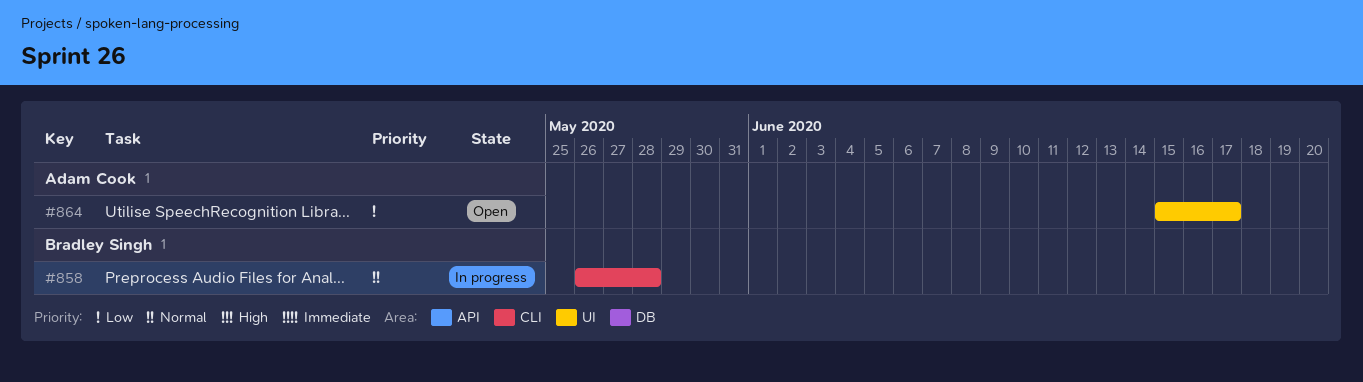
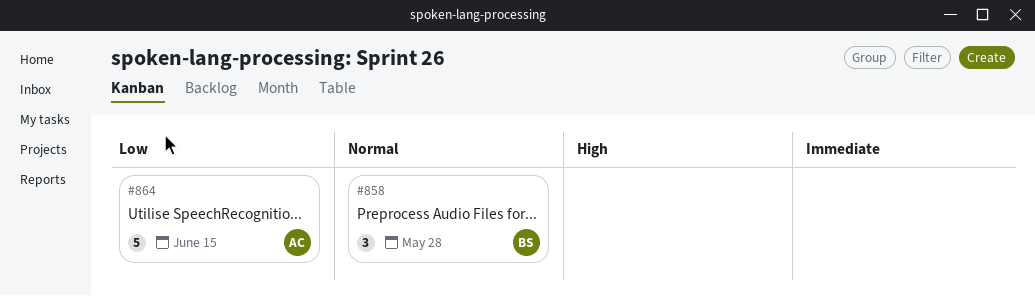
#864, due: Jun 17 -> Jun 15

